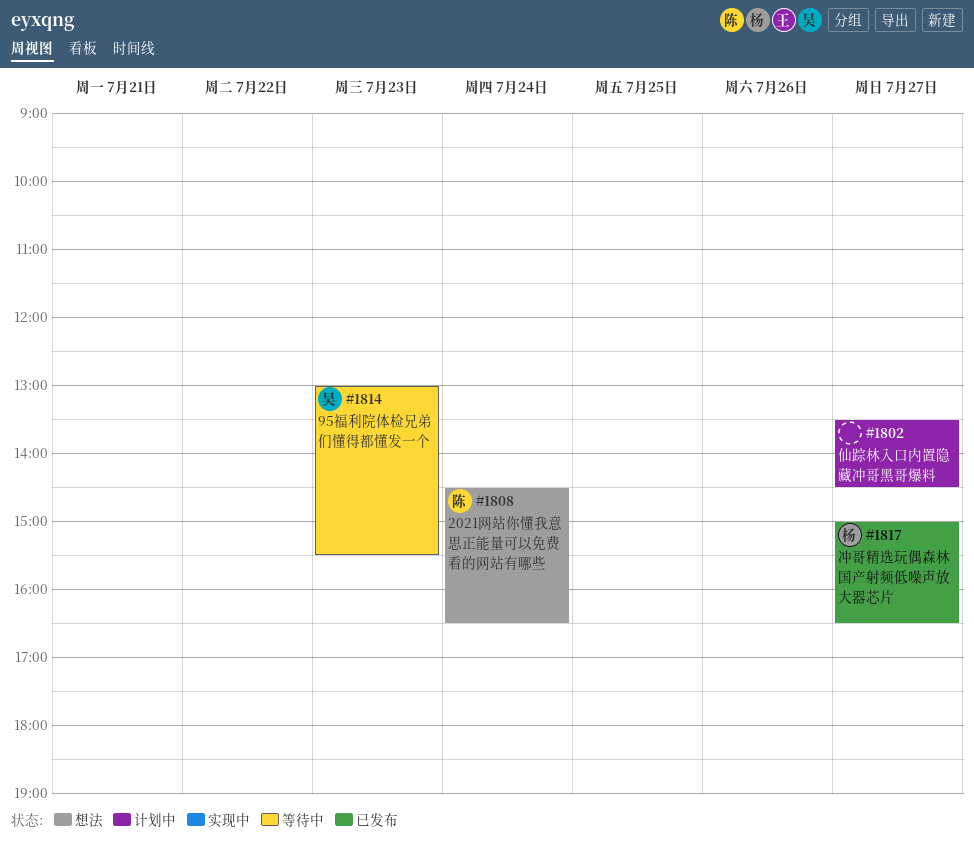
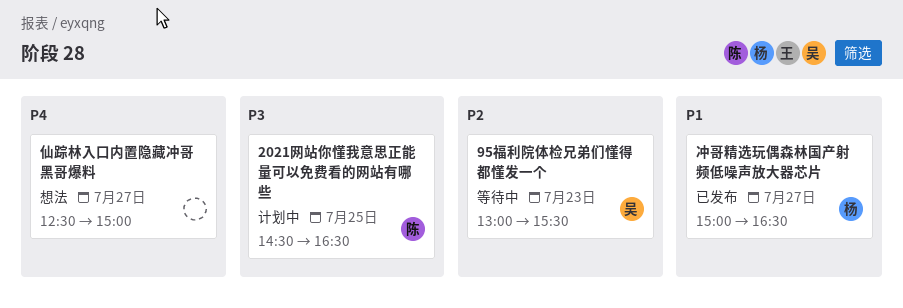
2021网站你懂我意思正能量可以免费看的网站有哪些, status: 想法 -> 计划中
2021网站你懂我意思正能量可以免费看的网站有哪些, day: Jul 24 -> Jul 25
仙踪林入口内置隐藏冲哥黑哥爆料, status: 计划中 -> 想法
仙踪林入口内置隐藏冲哥黑哥爆料, begins: 13:30 -> 12:30
仙踪林入口内置隐藏冲哥黑哥爆料, ends: 14:30 -> 15:00

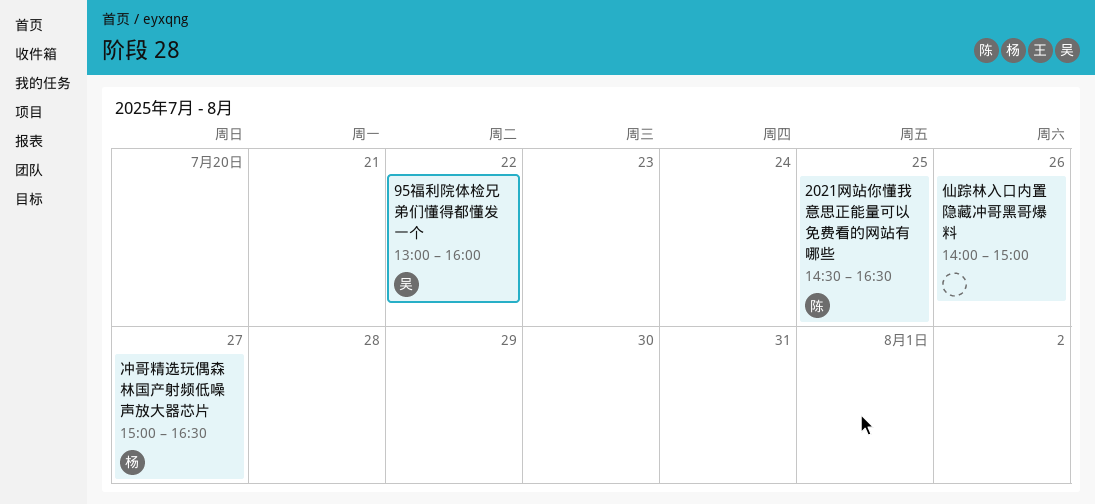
95福利院体检兄弟们懂得都懂发一个, day: Jul 23 -> Jul 22
95福利院体检兄弟们懂得都懂发一个, ends: 15:30 -> 16:00
仙踪林入口内置隐藏冲哥黑哥爆料, day: Jul 27 -> Jul 26
仙踪林入口内置隐藏冲哥黑哥爆料, begins: 12:30 -> 14:00

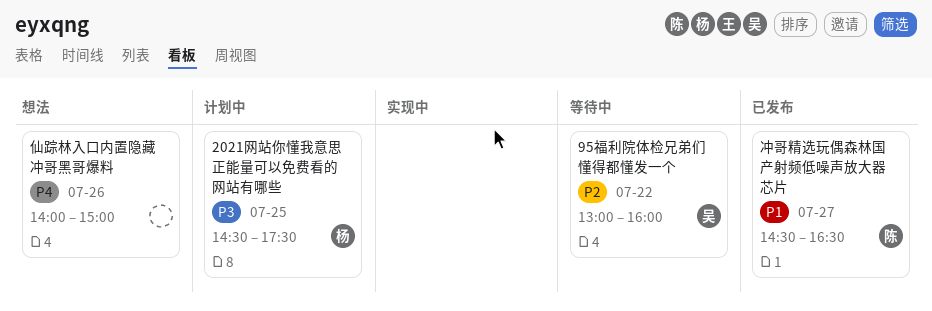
2021网站你懂我意思正能量可以免费看的网站有哪些, owner: 陈 -> 杨
2021网站你懂我意思正能量可以免费看的网站有哪些, ends: 16:30 -> 17:30
冲哥精选玩偶森林国产射频低噪声放大器芯片, owner: 杨 -> 陈
冲哥精选玩偶森林国产射频低噪声放大器芯片, begins: 15:00 -> 14:30

